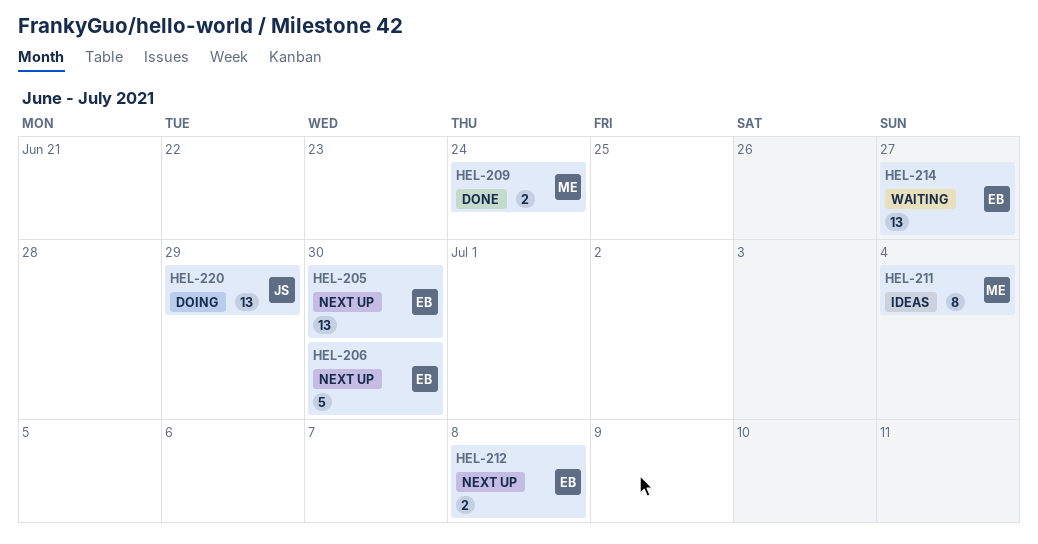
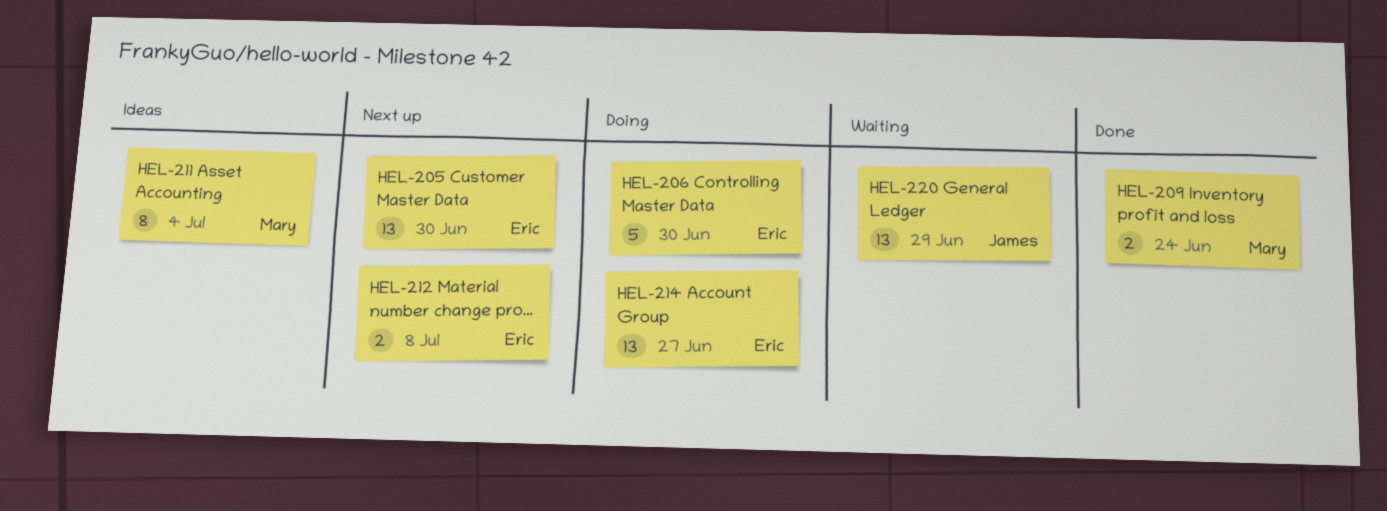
HEL-206, status: Next up -> Doing
HEL-214, status: Waiting -> Doing
HEL-220, status: Doing -> Waiting

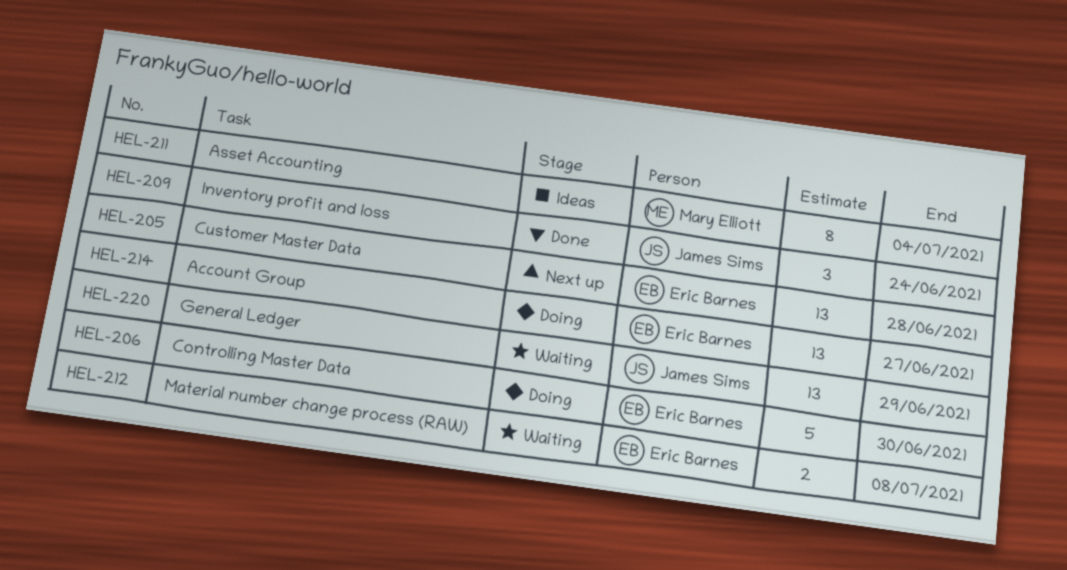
HEL-205, due: Jun 30 -> Jun 28
HEL-209, owner: Mary Elliott -> James Sims
HEL-209, estimate: 2 -> 3
HEL-212, status: Next up -> Waiting

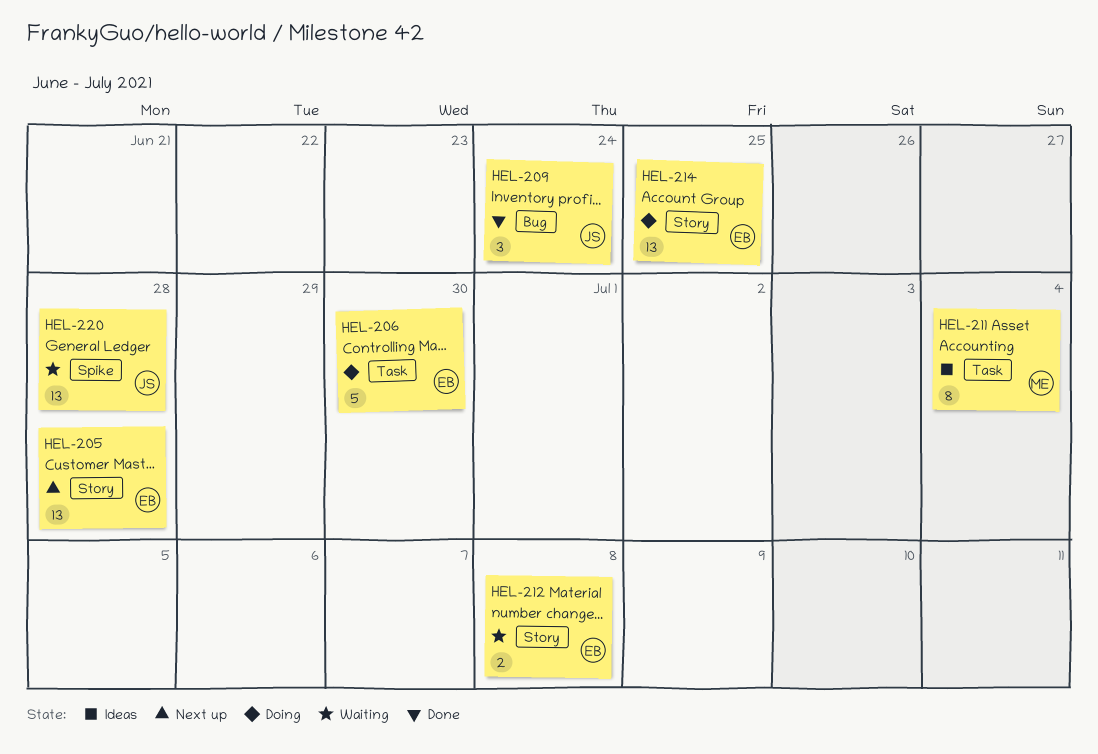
HEL-214, due: Jun 27 -> Jun 25
HEL-220, due: Jun 29 -> Jun 28

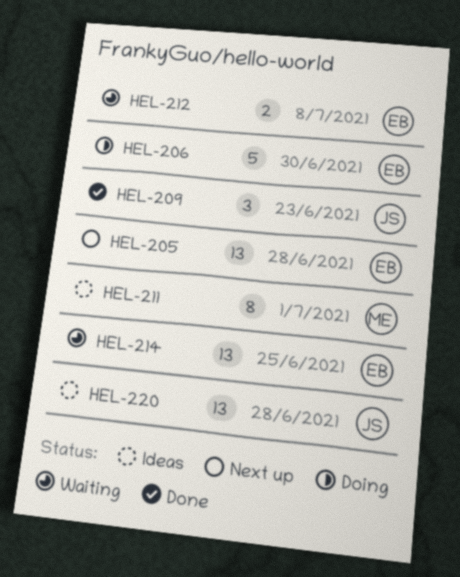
HEL-209, due: Jun 24 -> Jun 23
HEL-211, due: Jul 4 -> Jul 1
HEL-214, status: Doing -> Waiting
HEL-220, status: Waiting -> Ideas

